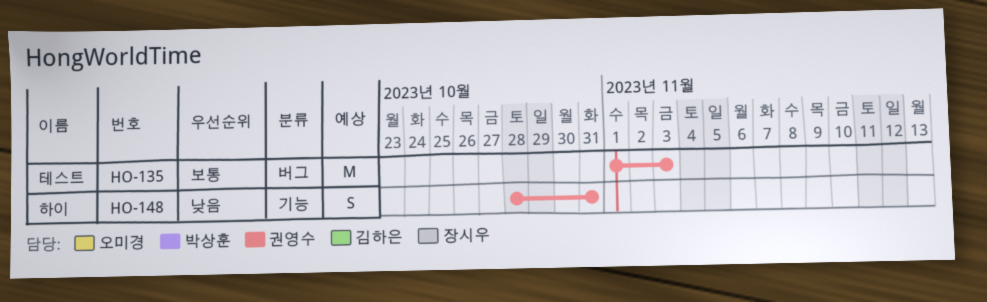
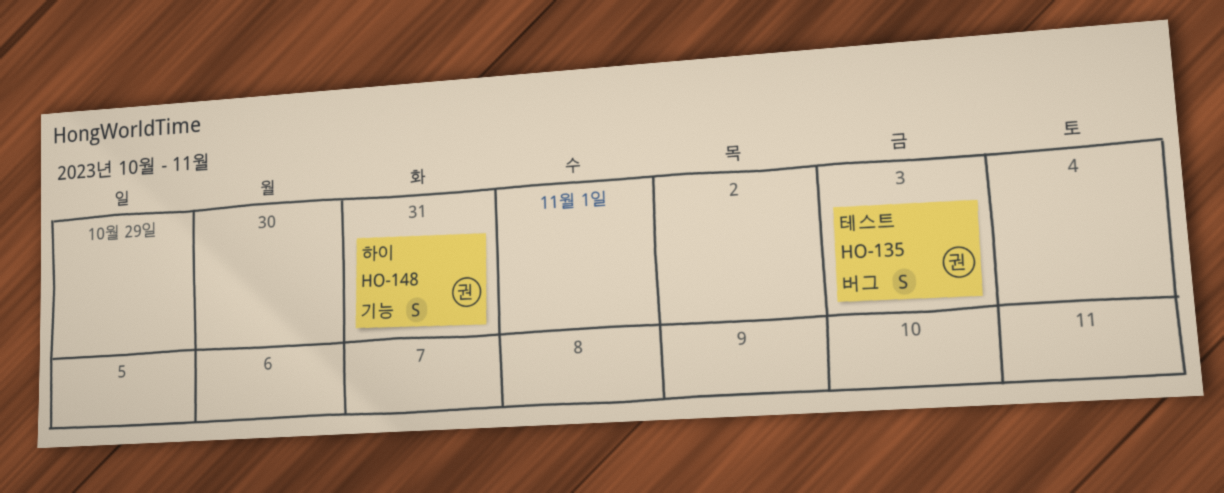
HO-135, estimate: M -> S

